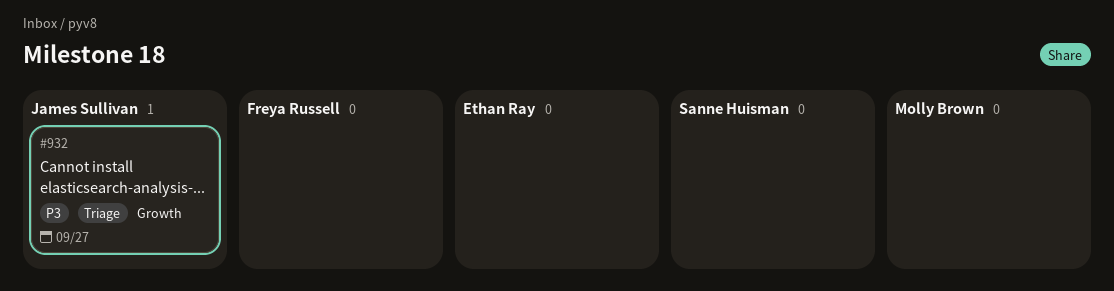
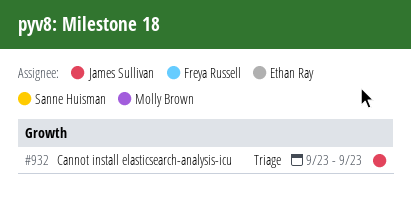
#932, due: Sep 27 -> Sep 23

